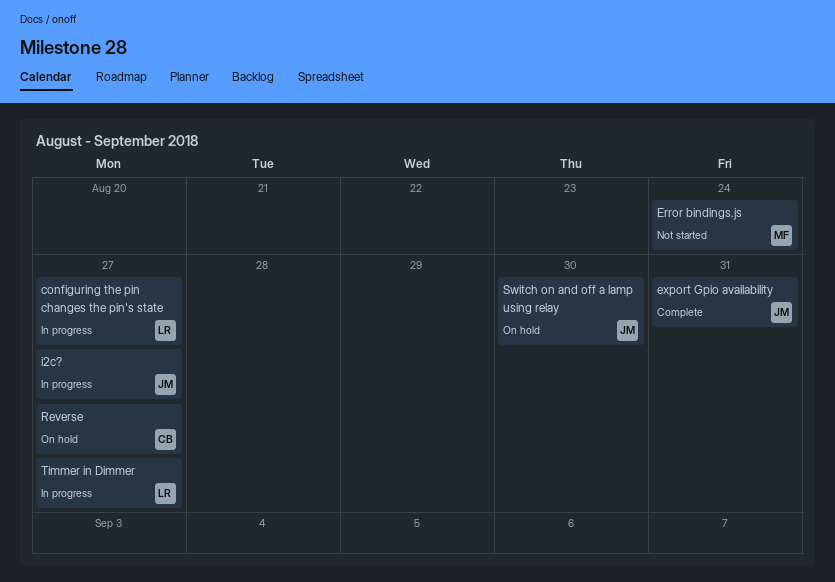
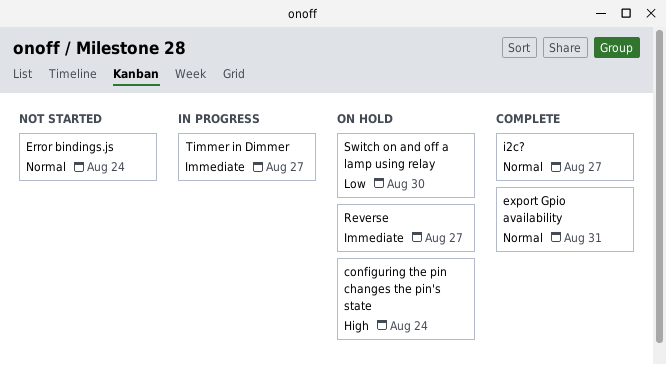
configuring the pin changes the pin's state, status: In progress -> On hold
configuring the pin changes the pin's state, due: Aug 27 -> Aug 24
i2c?, status: In progress -> Complete

